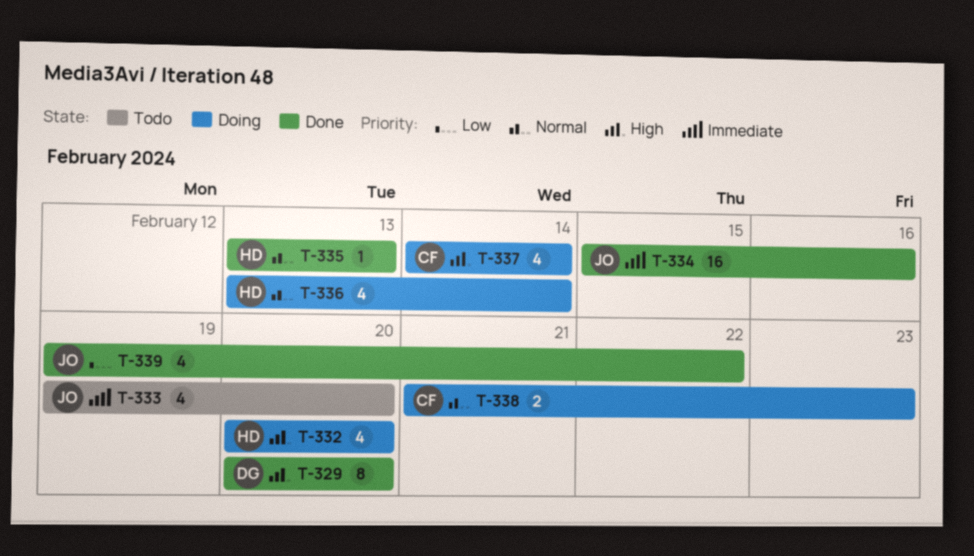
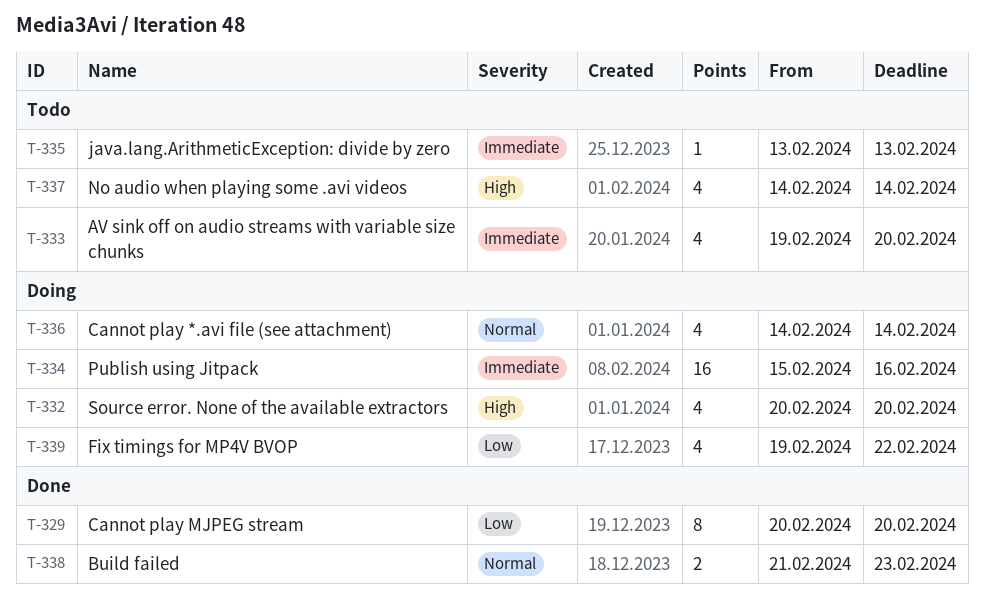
T-329, priority: High -> Low
T-334, status: Done -> Doing
T-335, status: Done -> Todo
T-335, priority: Normal -> Immediate
T-336, start: Feb 13 -> Feb 14
T-337, status: Doing -> Todo
T-338, status: Doing -> Done
T-339, status: Done -> Doing

